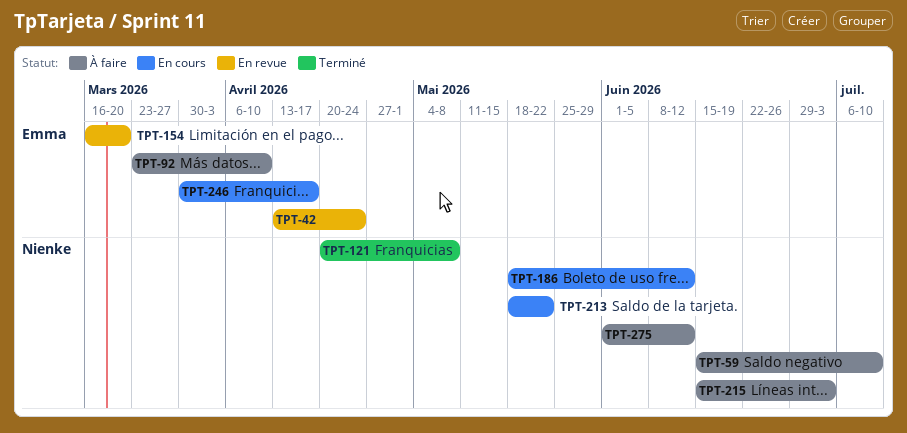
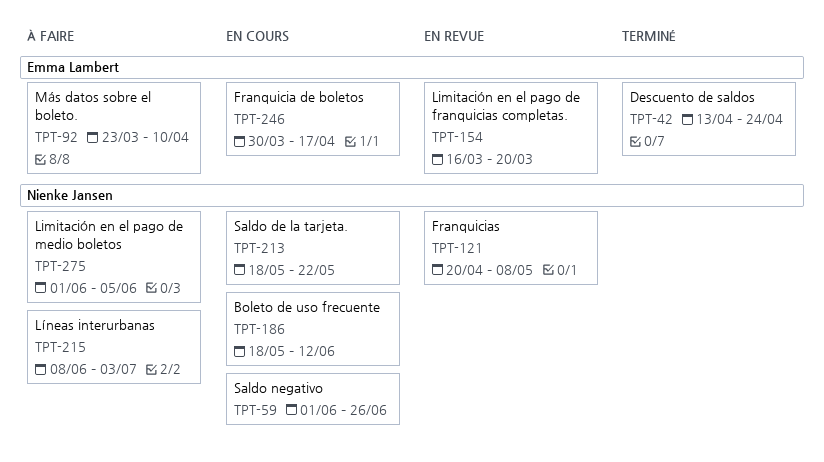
TPT-42, status: En revue -> Terminé
TPT-59, status: À faire -> En cours
TPT-59, start: Jun 15 -> Jun 1
TPT-59, due: Jul 10 -> Jun 26
TPT-121, status: Terminé -> En revue
TPT-215, start: Jun 15 -> Jun 8
TPT-275, due: Jun 12 -> Jun 5

